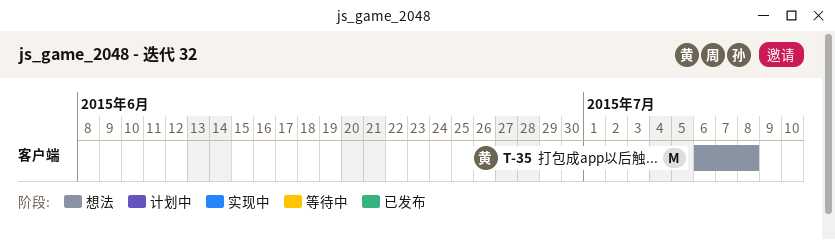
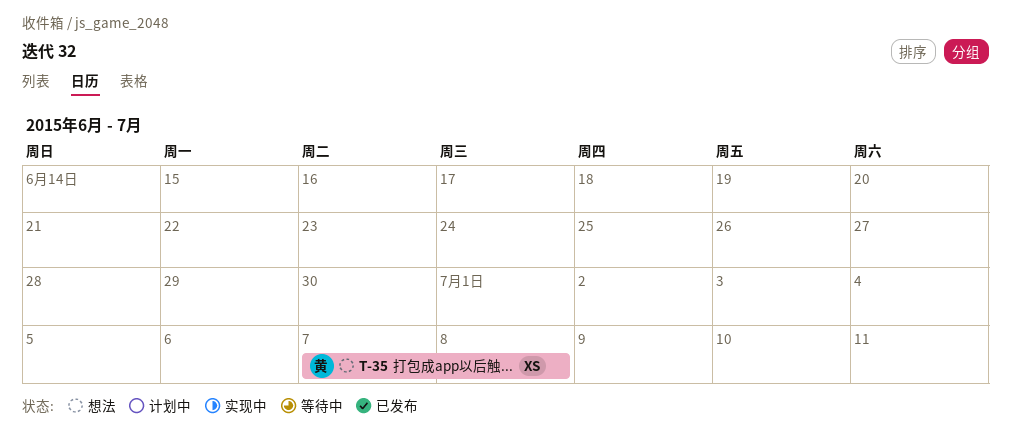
T-35, estimate: M -> XS
T-35, start: Jul 6 -> Jul 7

